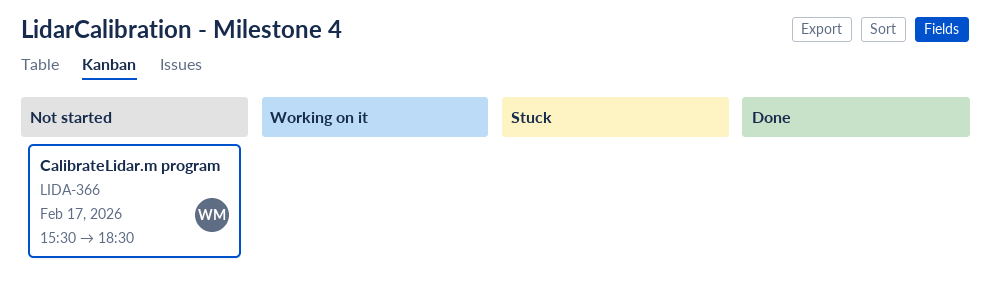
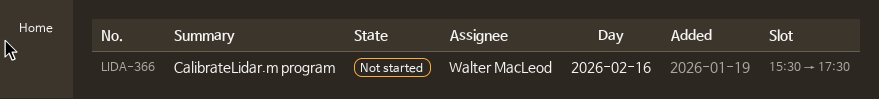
LIDA-366, day: Feb 17 -> Feb 16
LIDA-366, ends: 18:30 -> 17:30

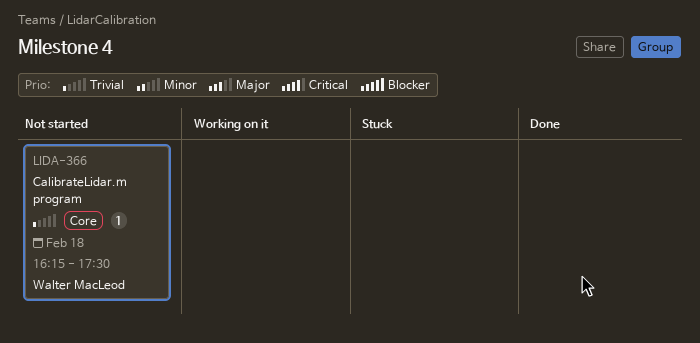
LIDA-366, day: Feb 16 -> Feb 18
LIDA-366, begins: 15:30 -> 16:15

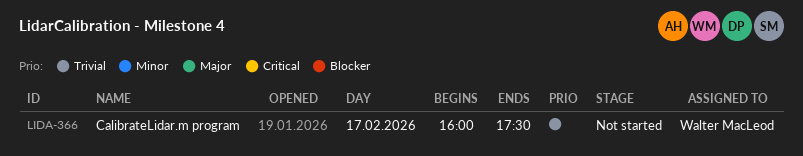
LIDA-366, day: Feb 18 -> Feb 17
LIDA-366, begins: 16:15 -> 16:00

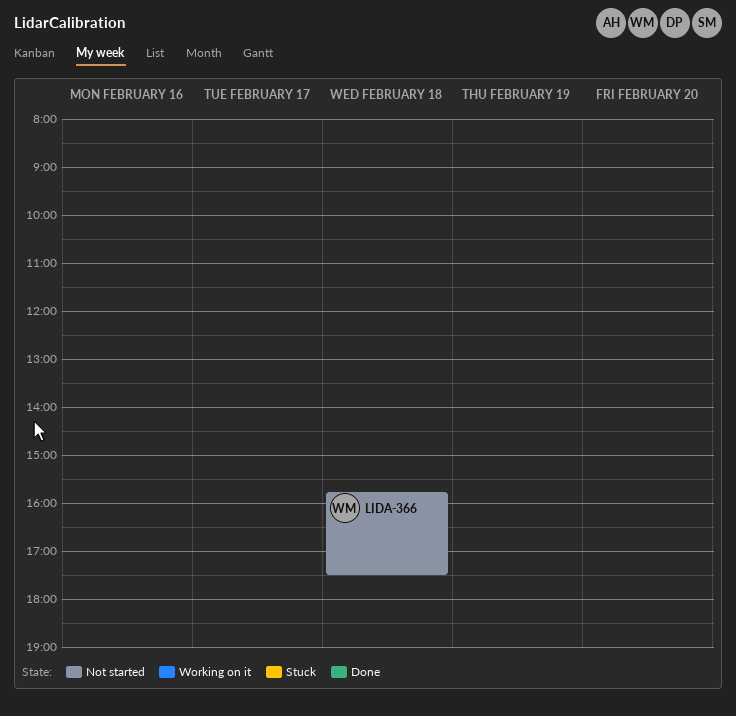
LIDA-366, day: Feb 17 -> Feb 18
LIDA-366, begins: 16:00 -> 15:45

